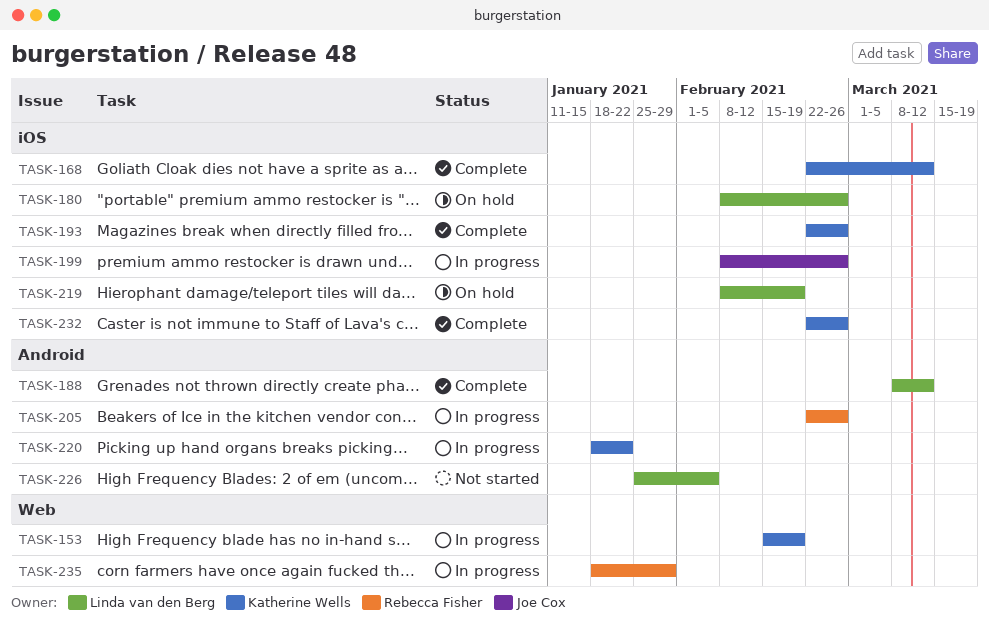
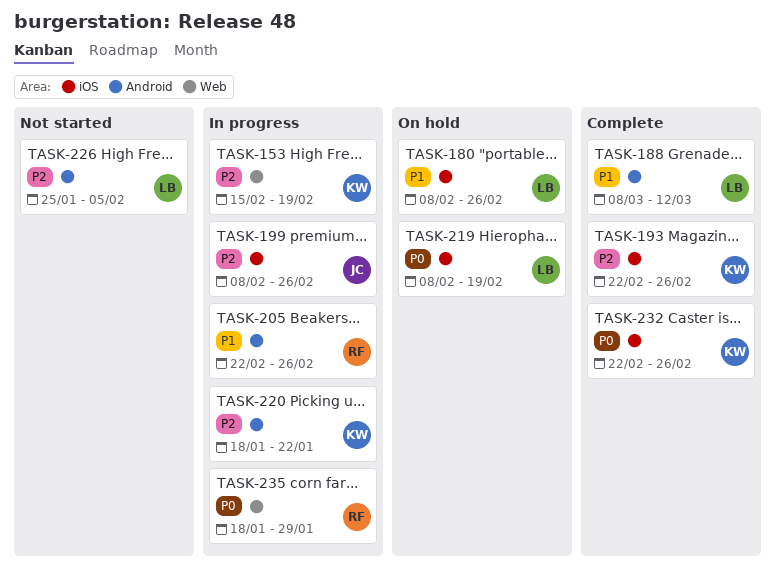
TASK-168: present -> none

